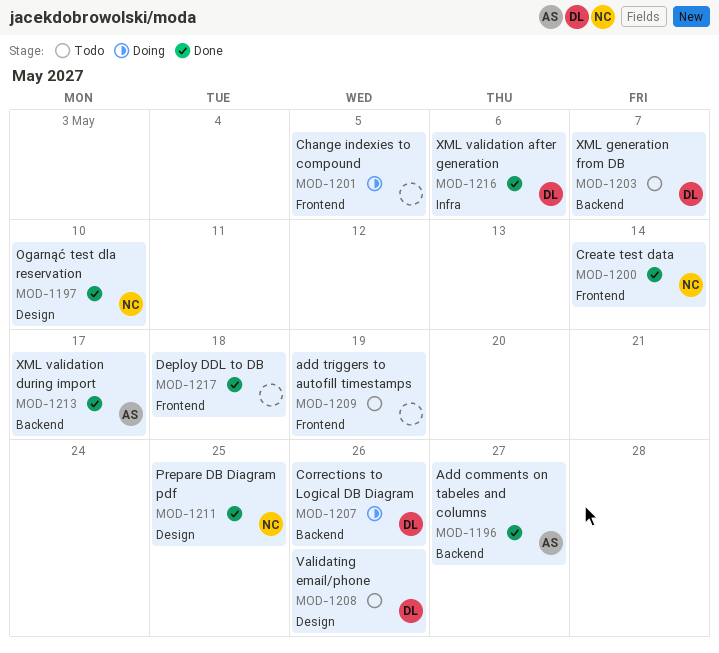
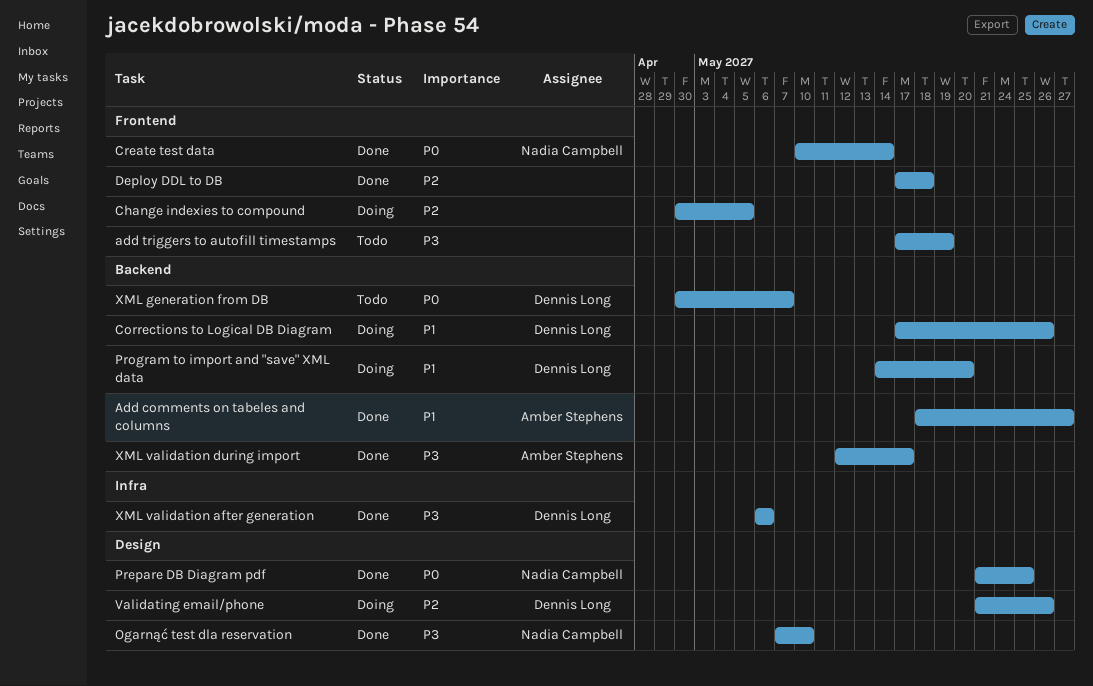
Program to import and "save" XML data: none -> present
Validating email/phone, status: Todo -> Doing

